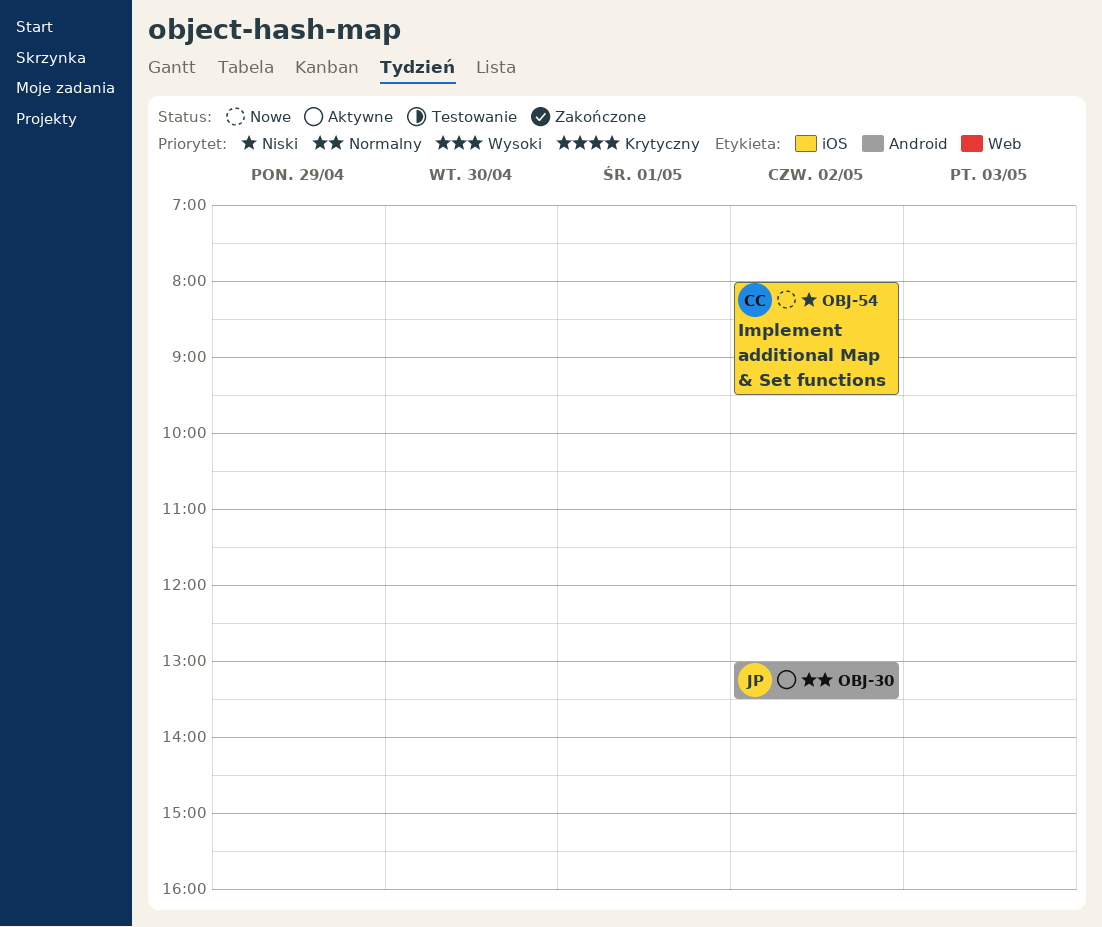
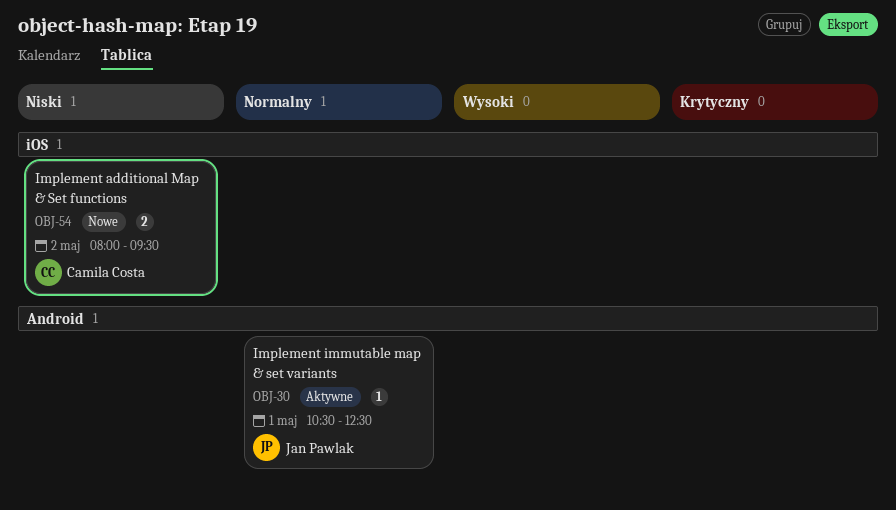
OBJ-30, day: May 2 -> May 1
OBJ-30, begins: 13:00 -> 10:30
OBJ-30, ends: 13:30 -> 12:30

